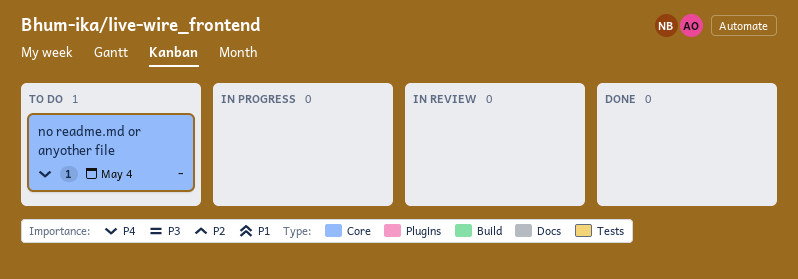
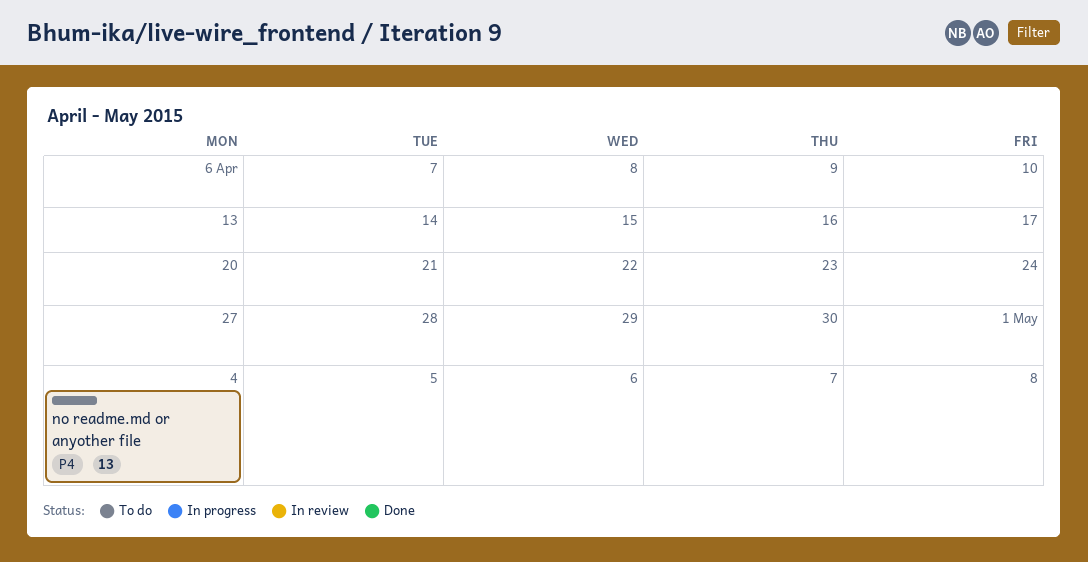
no readme.md or anyother file, estimate: 1 -> 13

